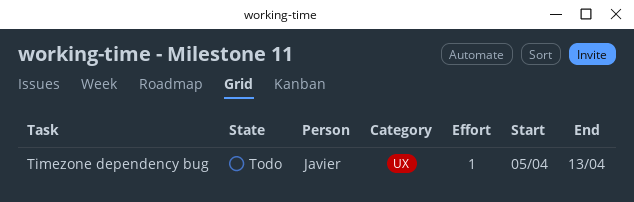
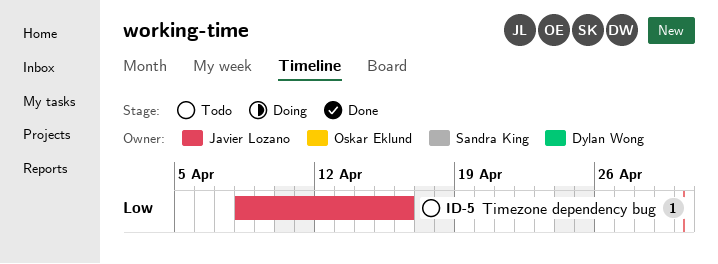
Timezone dependency bug, start: Apr 5 -> Apr 8
Timezone dependency bug, due: Apr 13 -> Apr 16

